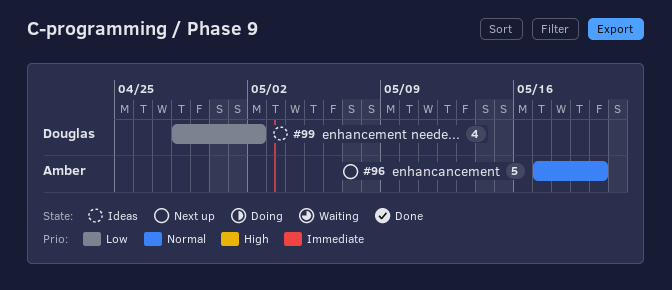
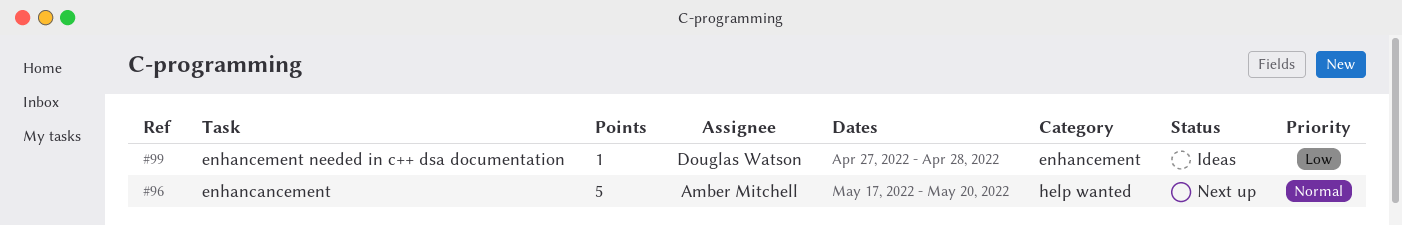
#99, estimate: 4 -> 1
#99, start: Apr 28 -> Apr 27
#99, due: May 2 -> Apr 28

